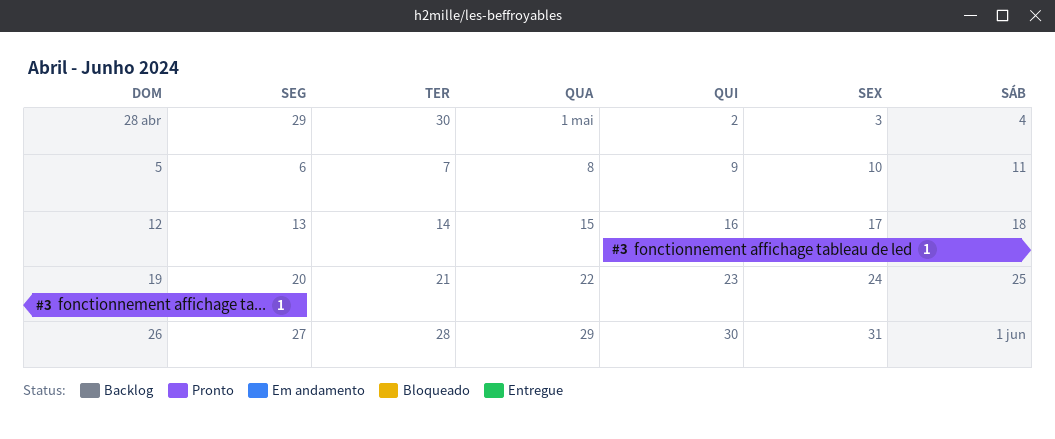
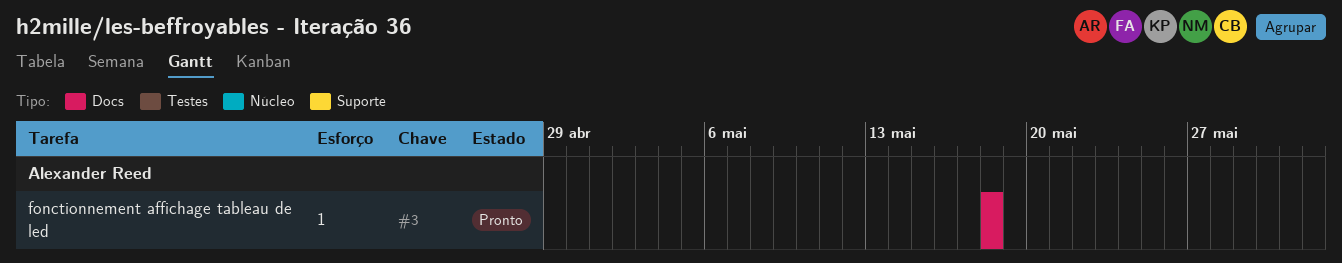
#3, start: May 16 -> May 18
#3, due: May 20 -> May 18

